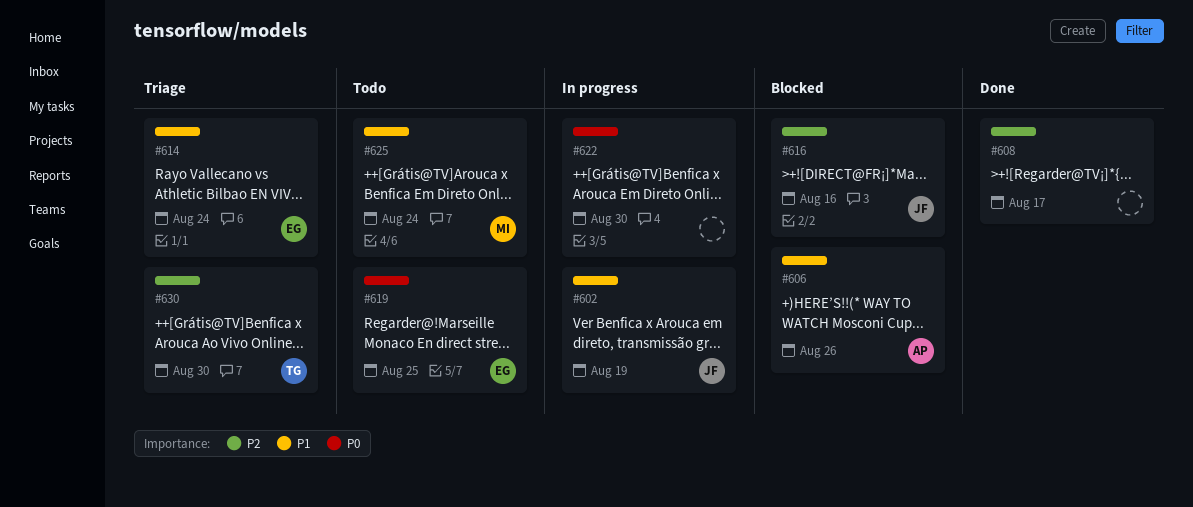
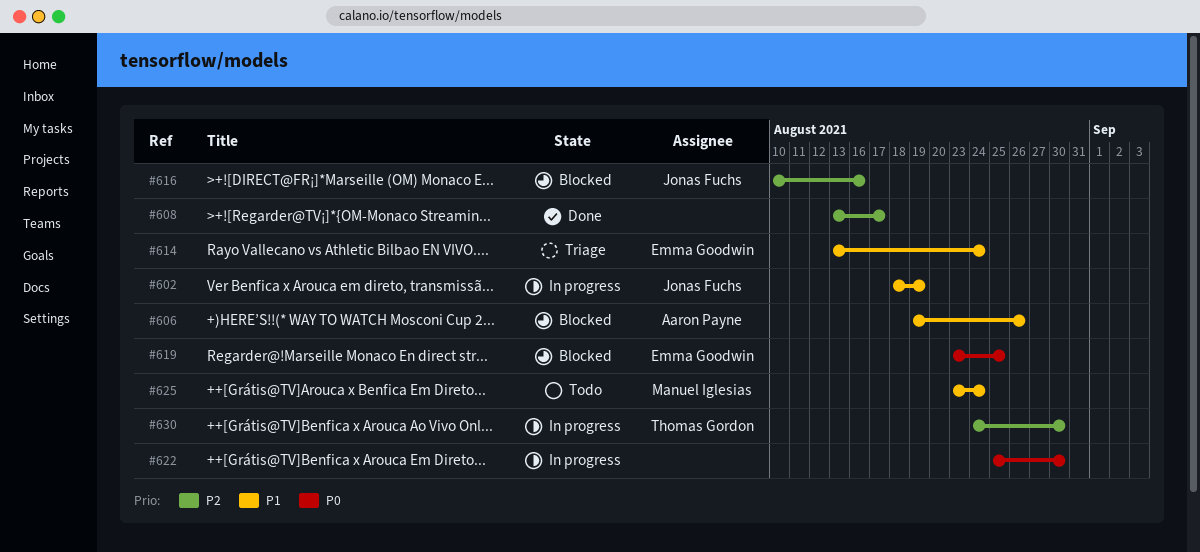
#619, status: Todo -> Blocked
#630, status: Triage -> In progress

